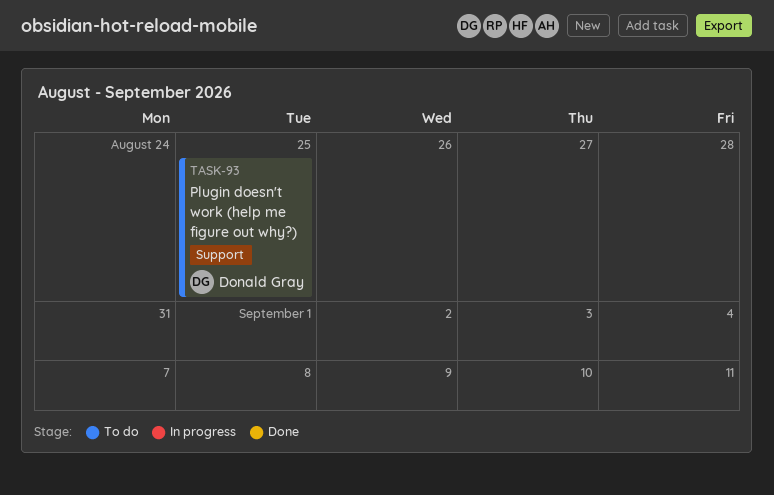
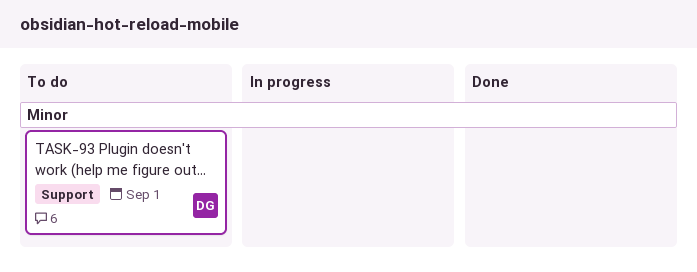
TASK-93, due: Aug 25 -> Sep 1

